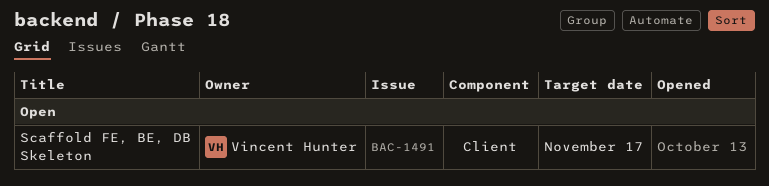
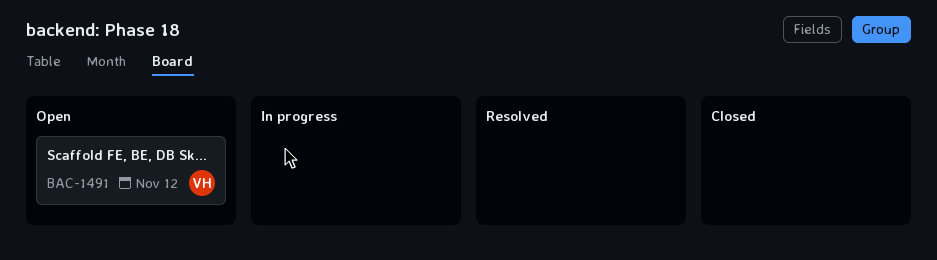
BAC-1491, due: Nov 17 -> Nov 12

